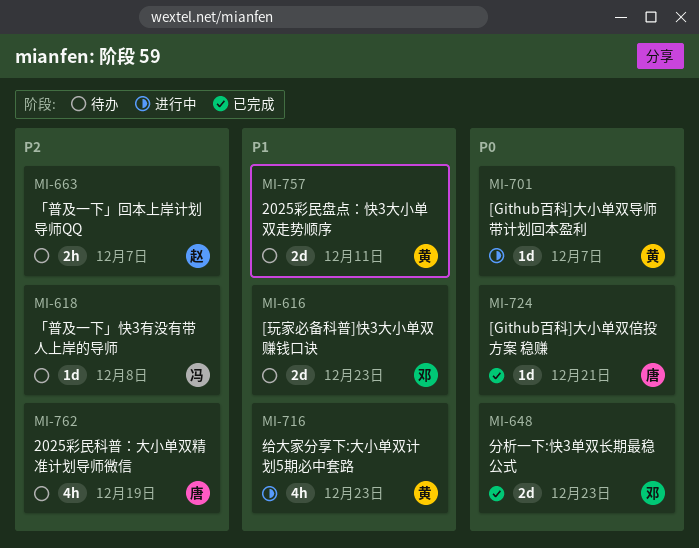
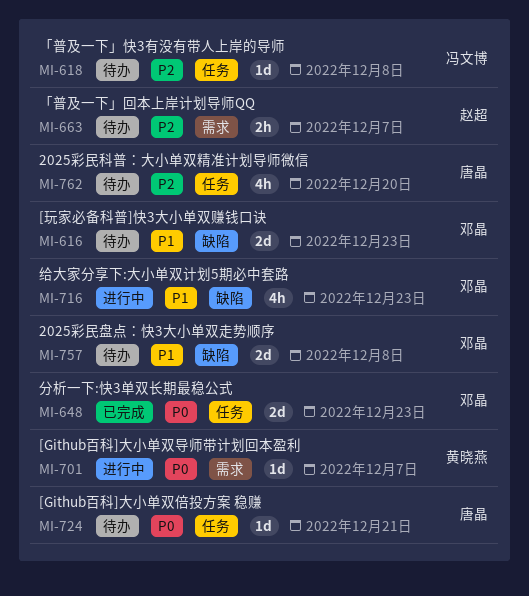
MI-716, owner: 黄晓燕 -> 邓晶
MI-724, status: 已完成 -> 待办
MI-757, owner: 黄晓燕 -> 邓晶
MI-757, due: Dec 11 -> Dec 8
MI-762, due: Dec 19 -> Dec 20

